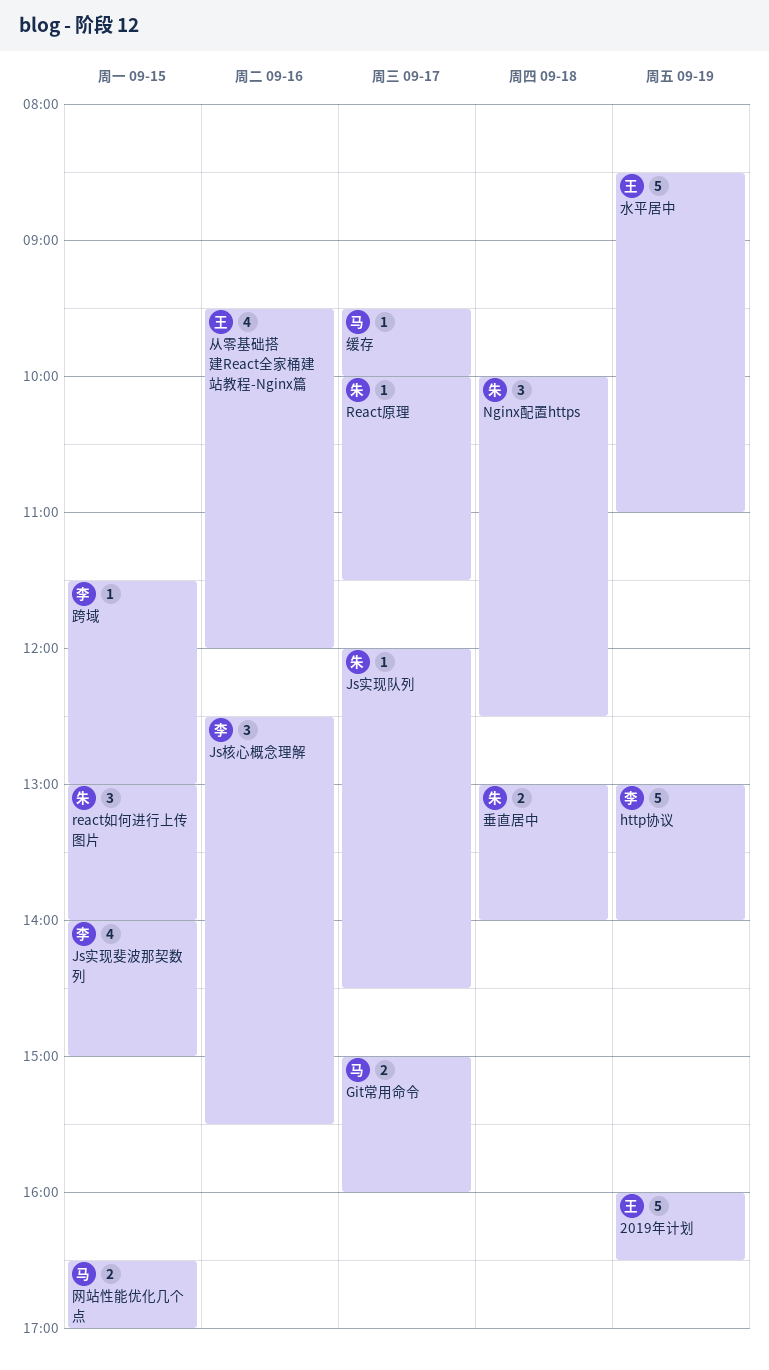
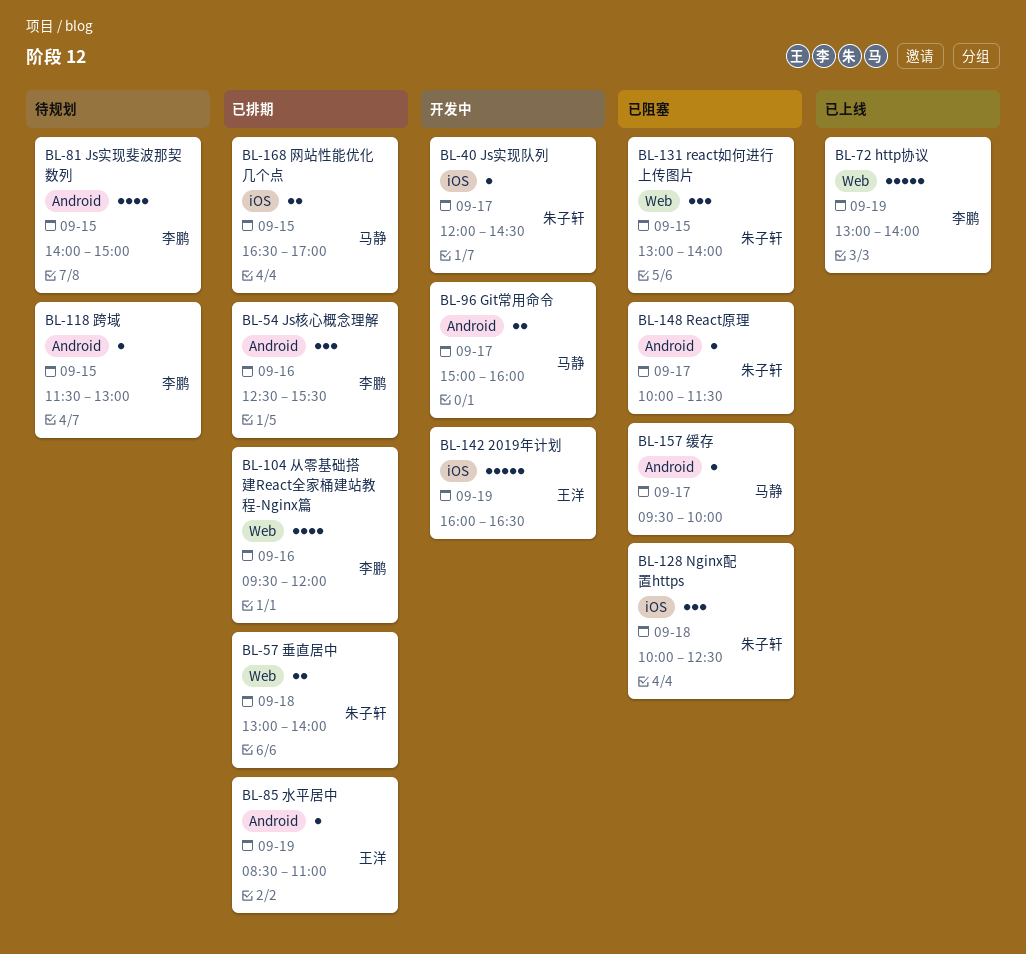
从零基础搭建React全家桶建站教程-Nginx篇, owner: 王洋 -> 李鹏
水平居中, estimate: 5 -> 1

